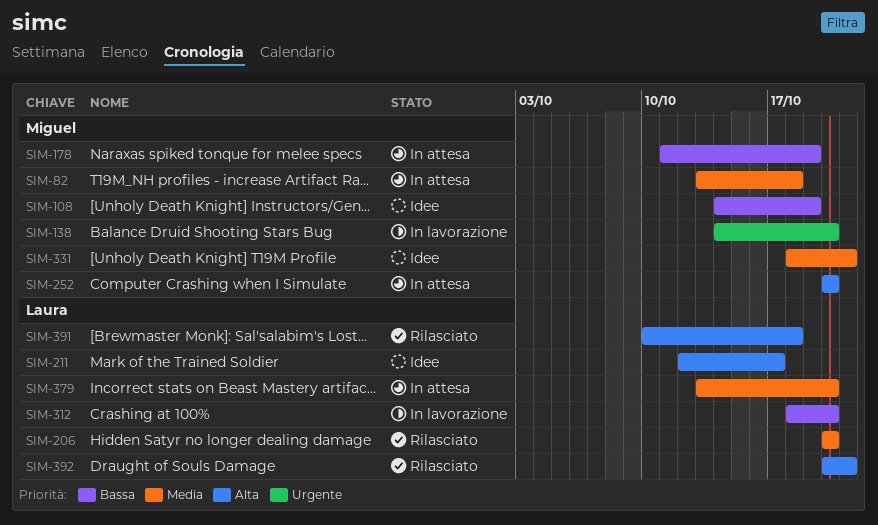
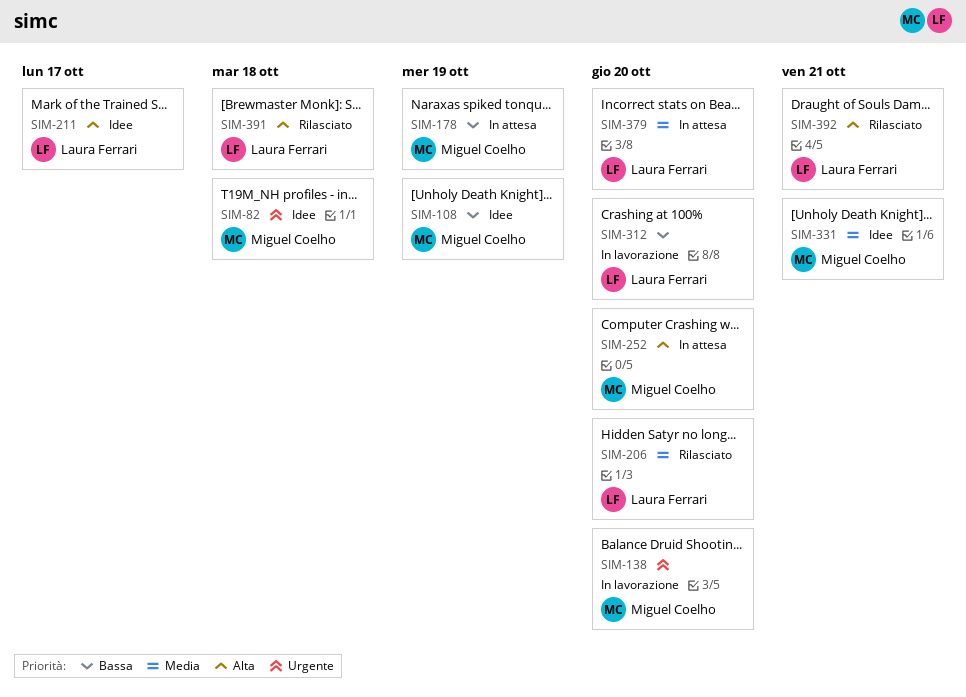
SIM-82, status: In attesa -> Idee
SIM-82, priority: Media -> Urgente

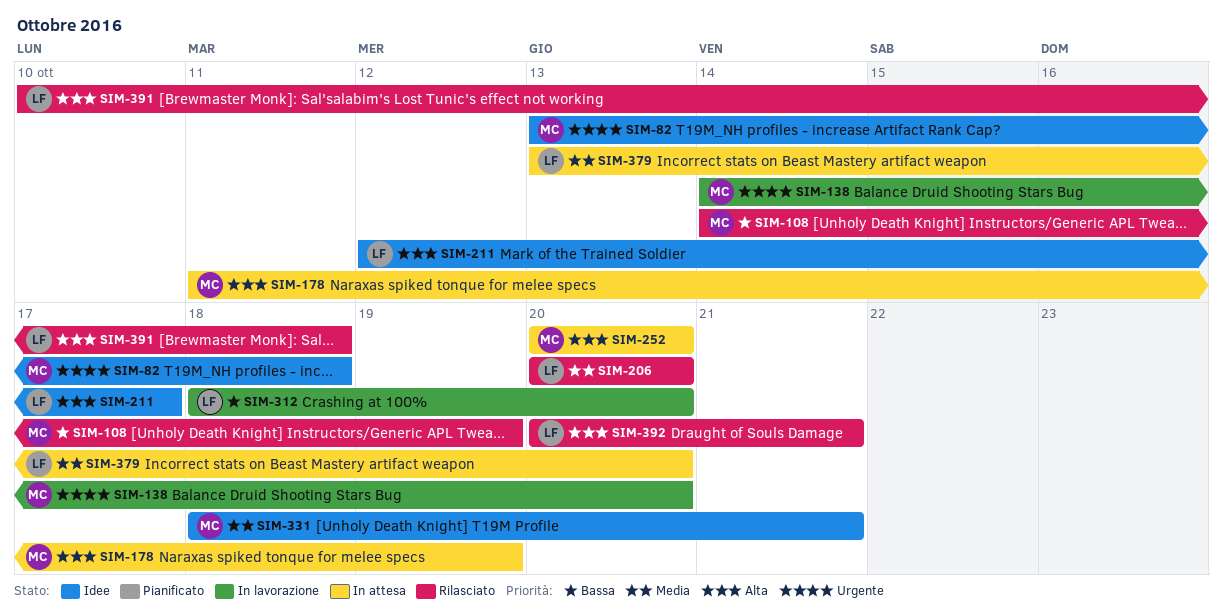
SIM-108, status: Idee -> Rilasciato
SIM-178, priority: Bassa -> Alta

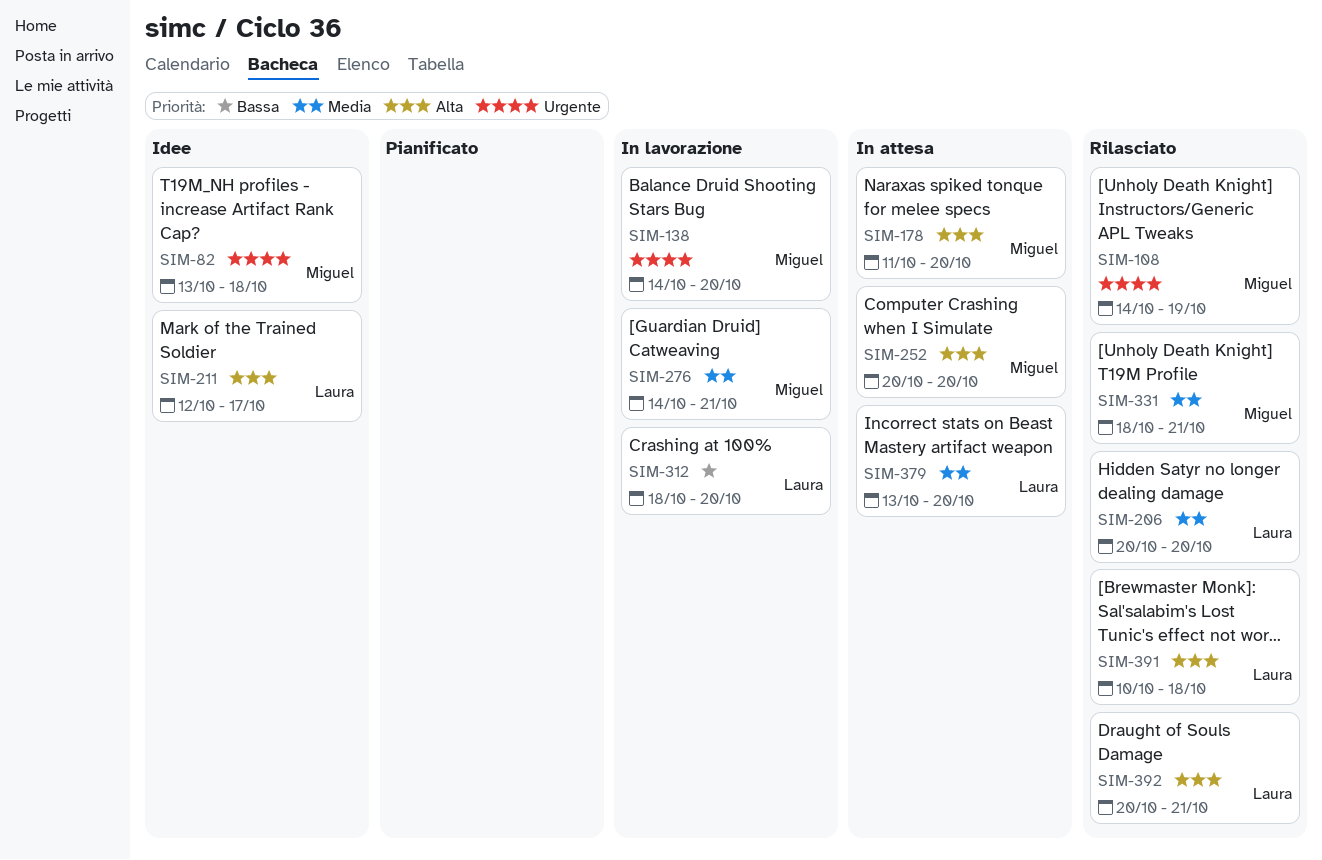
SIM-108, priority: Bassa -> Urgente
SIM-178, due: Oct 19 -> Oct 20
SIM-276: none -> present
SIM-331, status: Idee -> Rilasciato

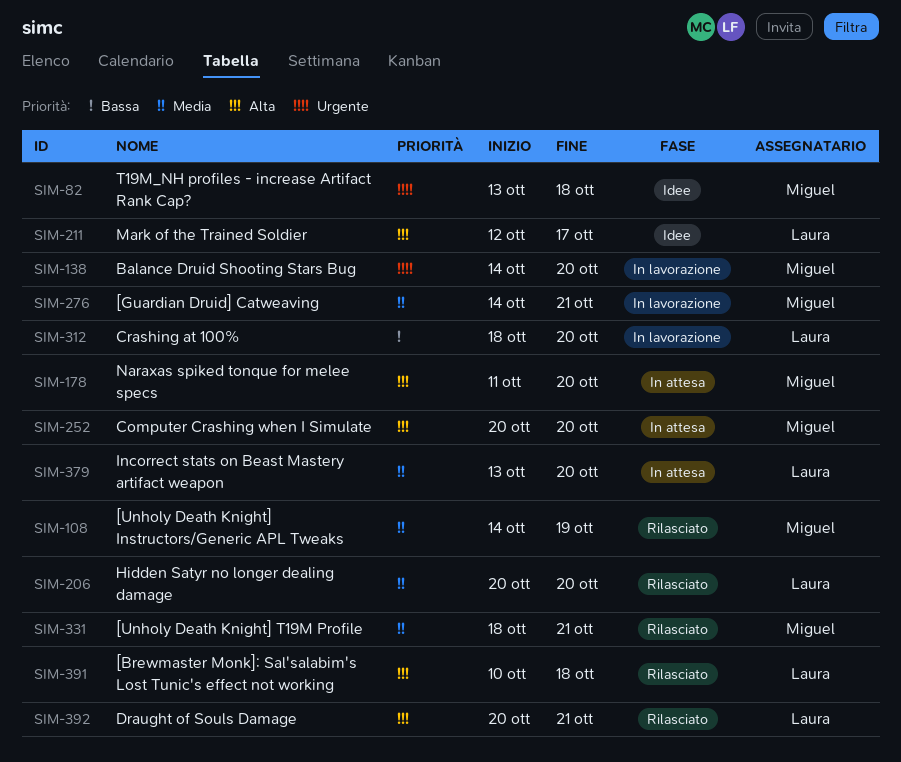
SIM-108, priority: Urgente -> Media

